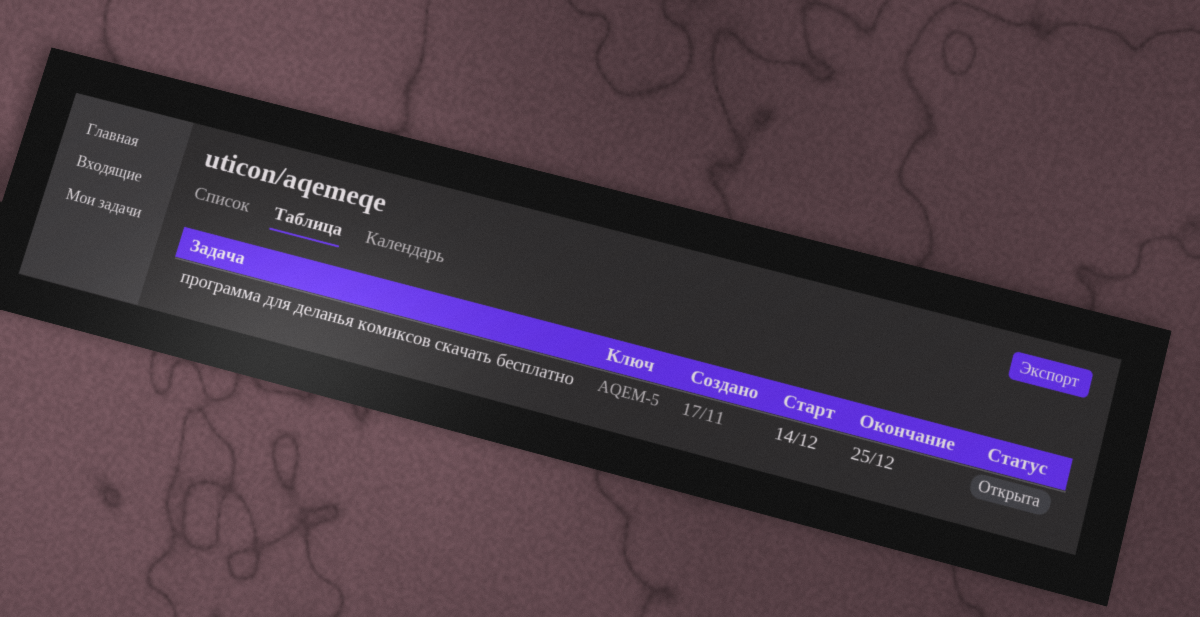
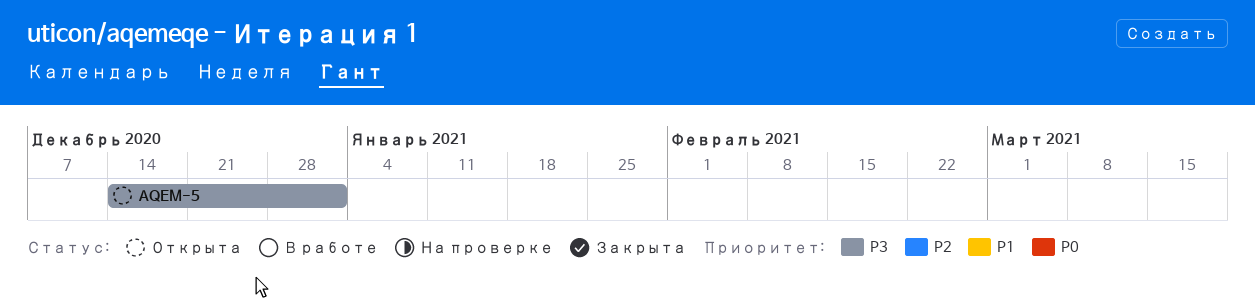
AQEM-5, due: Dec 25 -> Jan 1

